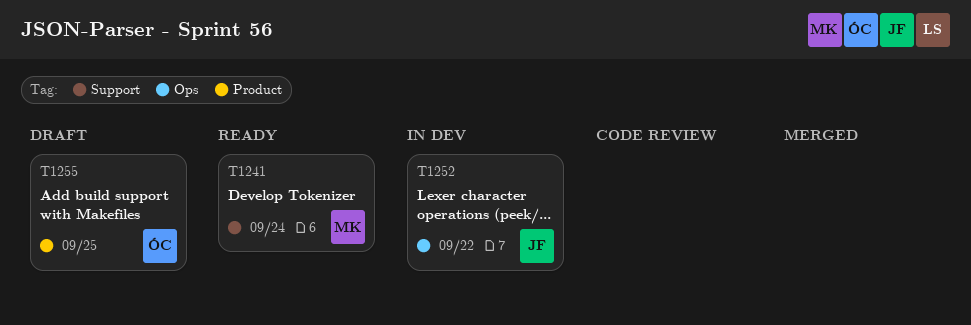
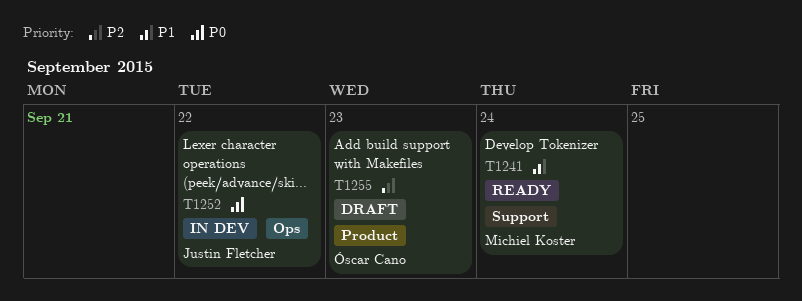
T1255, day: Sep 25 -> Sep 23

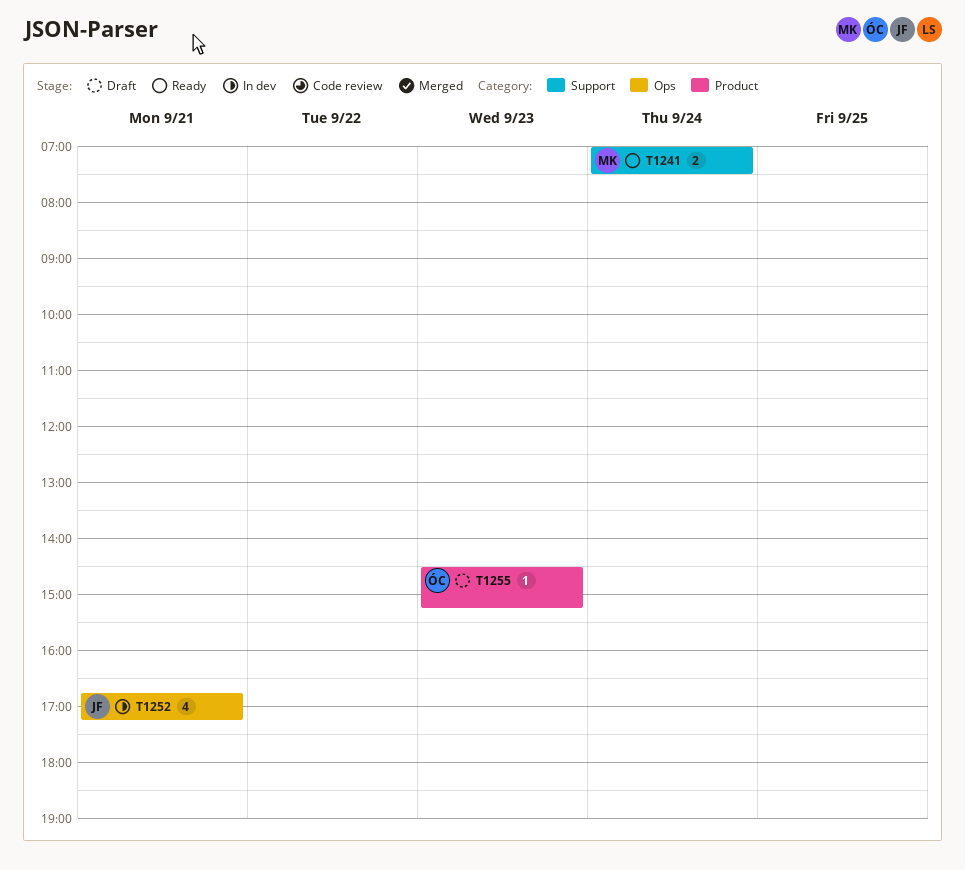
T1252, day: Sep 22 -> Sep 21

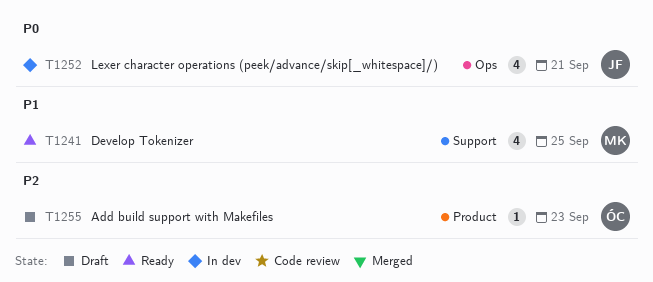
T1241, estimate: 2 -> 4
T1241, day: Sep 24 -> Sep 25

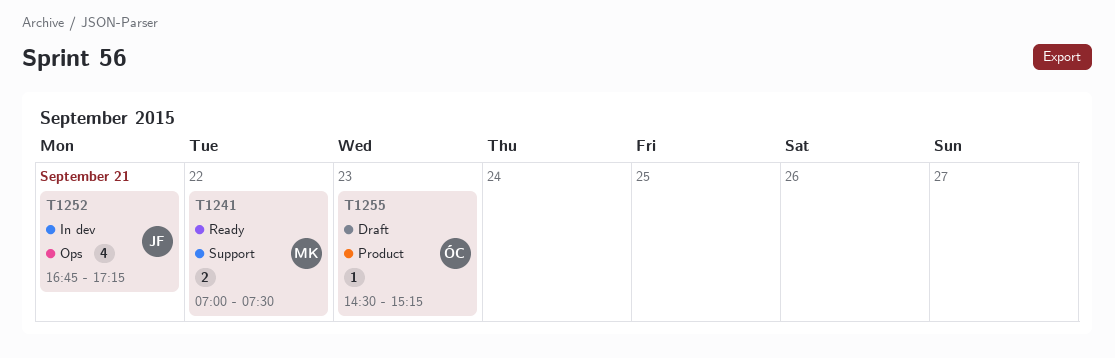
T1241, estimate: 4 -> 2
T1241, day: Sep 25 -> Sep 22

